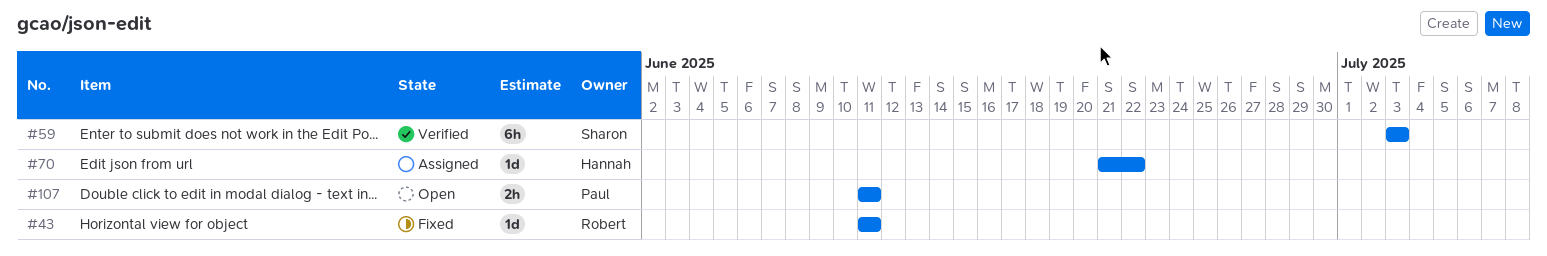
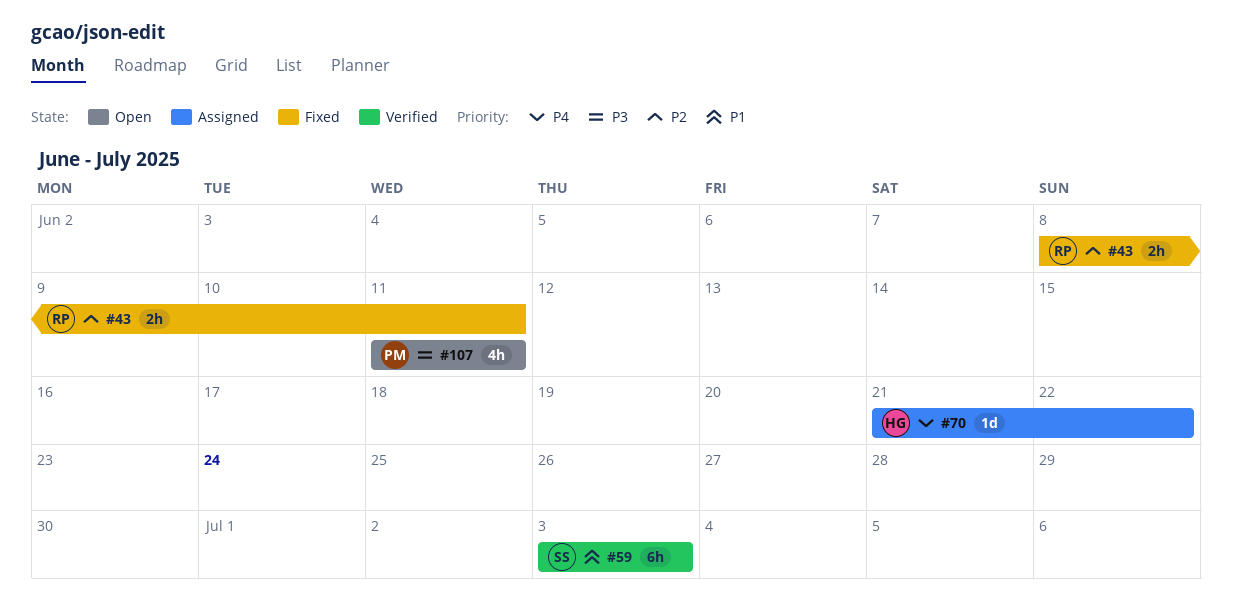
#43, estimate: 1d -> 2h
#43, start: Jun 11 -> Jun 8
#107, estimate: 2h -> 4h

